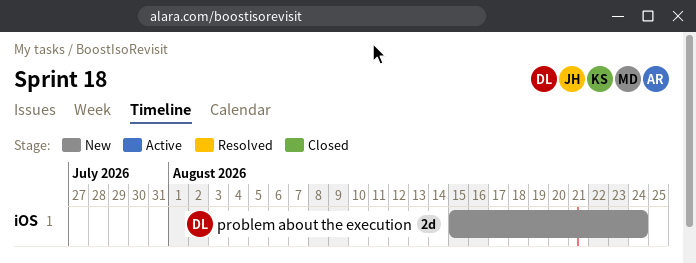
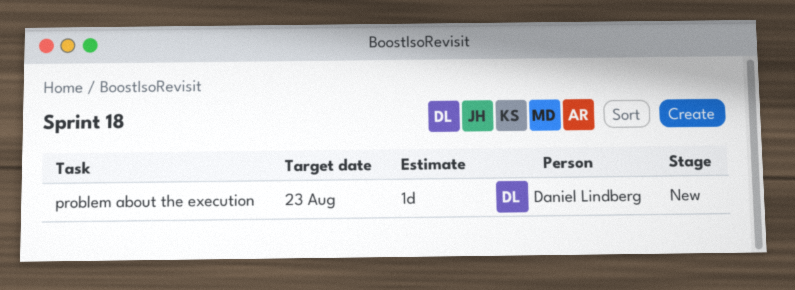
problem about the execution, estimate: 2d -> 1d
problem about the execution, due: Aug 24 -> Aug 23

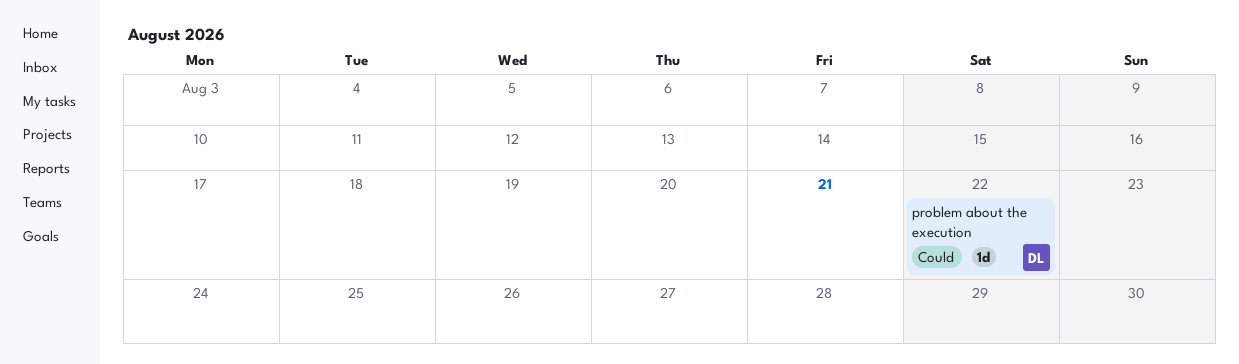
problem about the execution, due: Aug 23 -> Aug 22

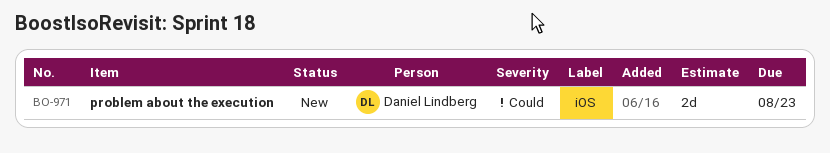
problem about the execution, estimate: 1d -> 2d
problem about the execution, due: Aug 22 -> Aug 23

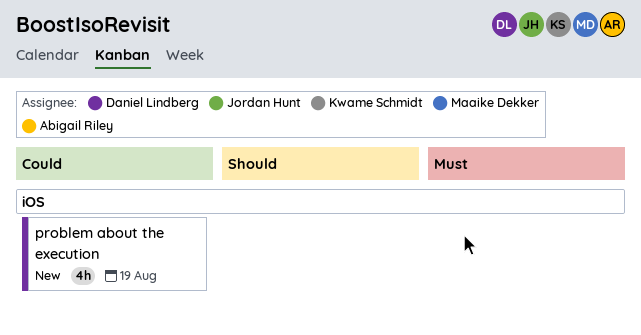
problem about the execution, estimate: 2d -> 4h
problem about the execution, due: Aug 23 -> Aug 19

